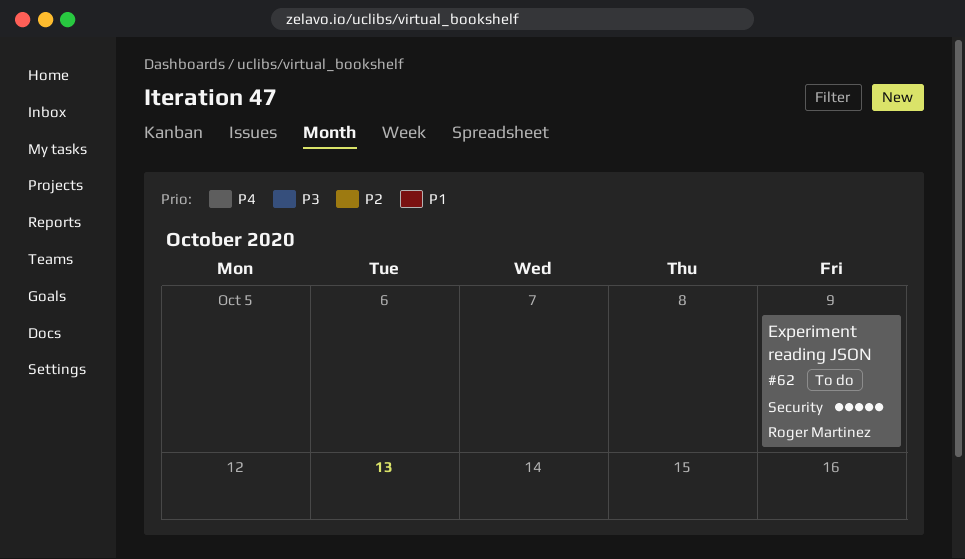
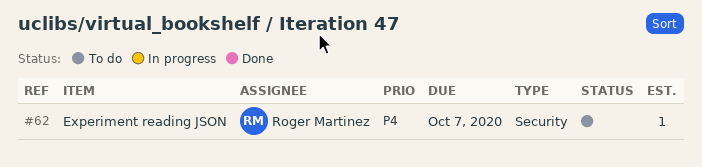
#62, estimate: 5 -> 1
#62, due: Oct 9 -> Oct 7

